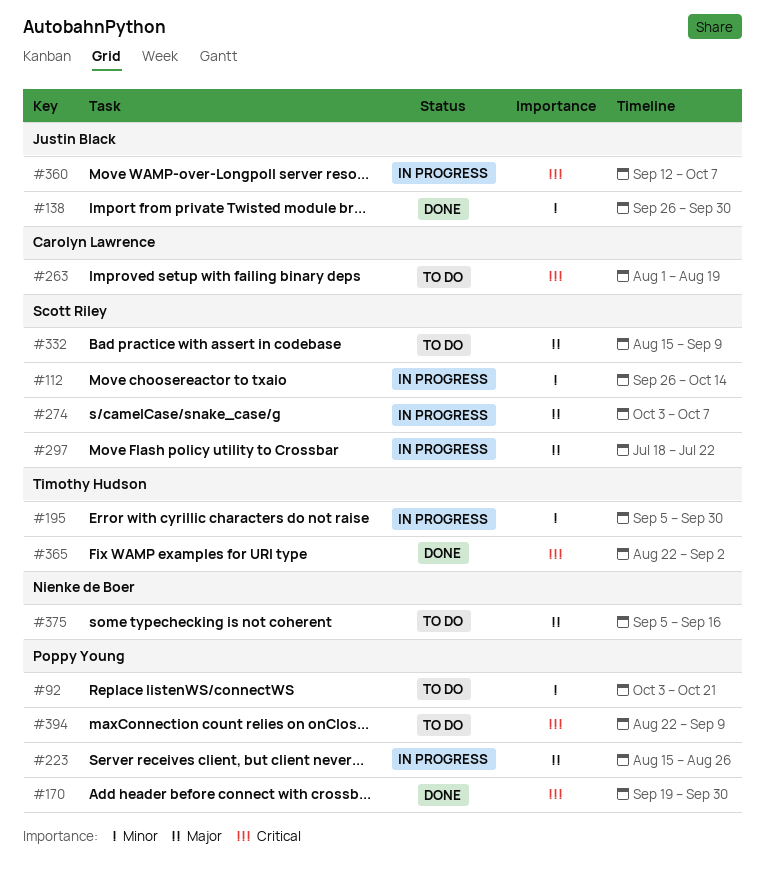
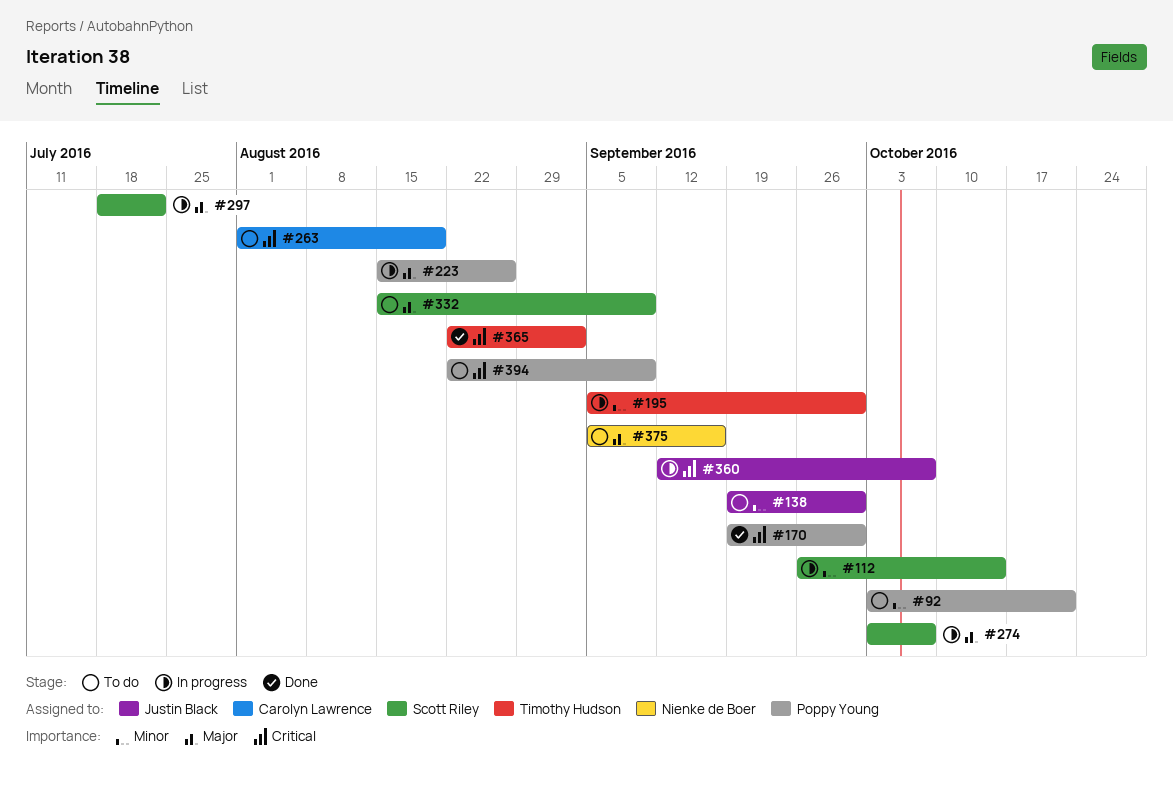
#138, status: Done -> To do
#138, start: Sep 26 -> Sep 19

